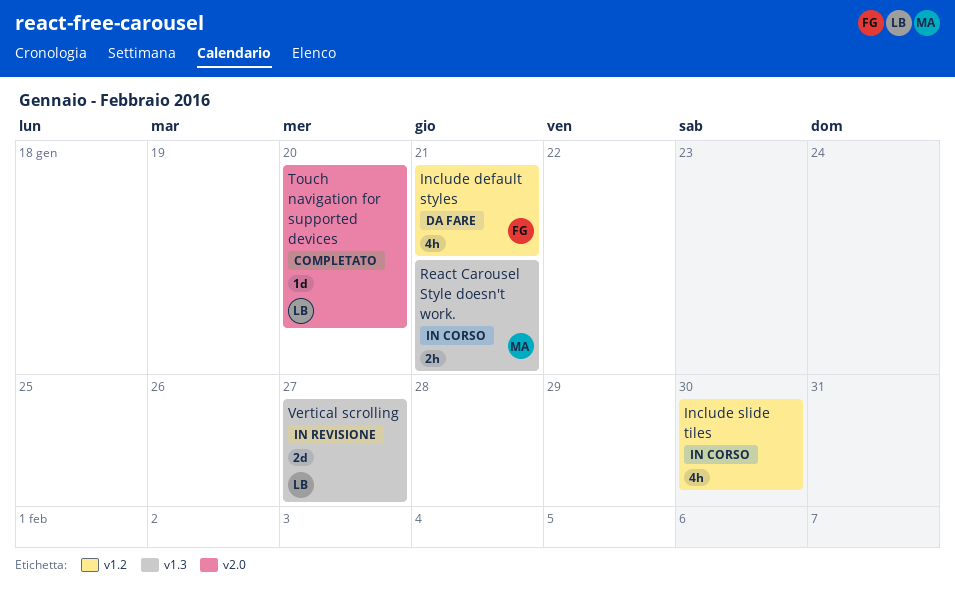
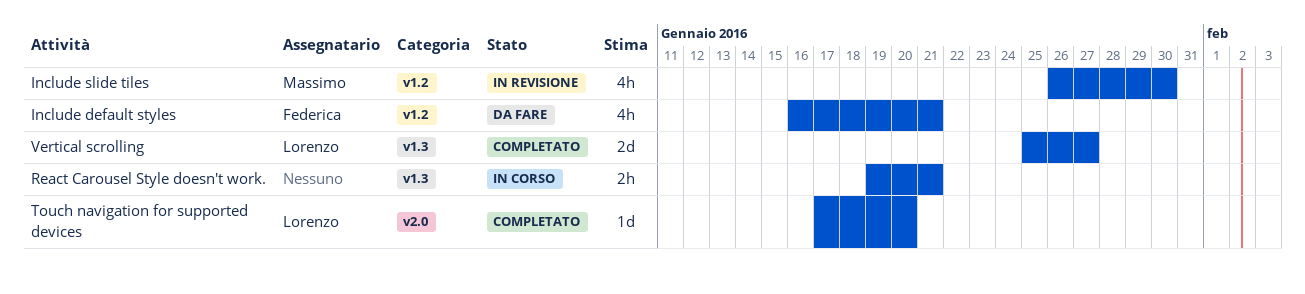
Include slide tiles, status: In corso -> In revisione
Include slide tiles, owner: none -> Massimo
React Carousel Style doesn't work., owner: Massimo -> none
Vertical scrolling, status: In revisione -> Completato

